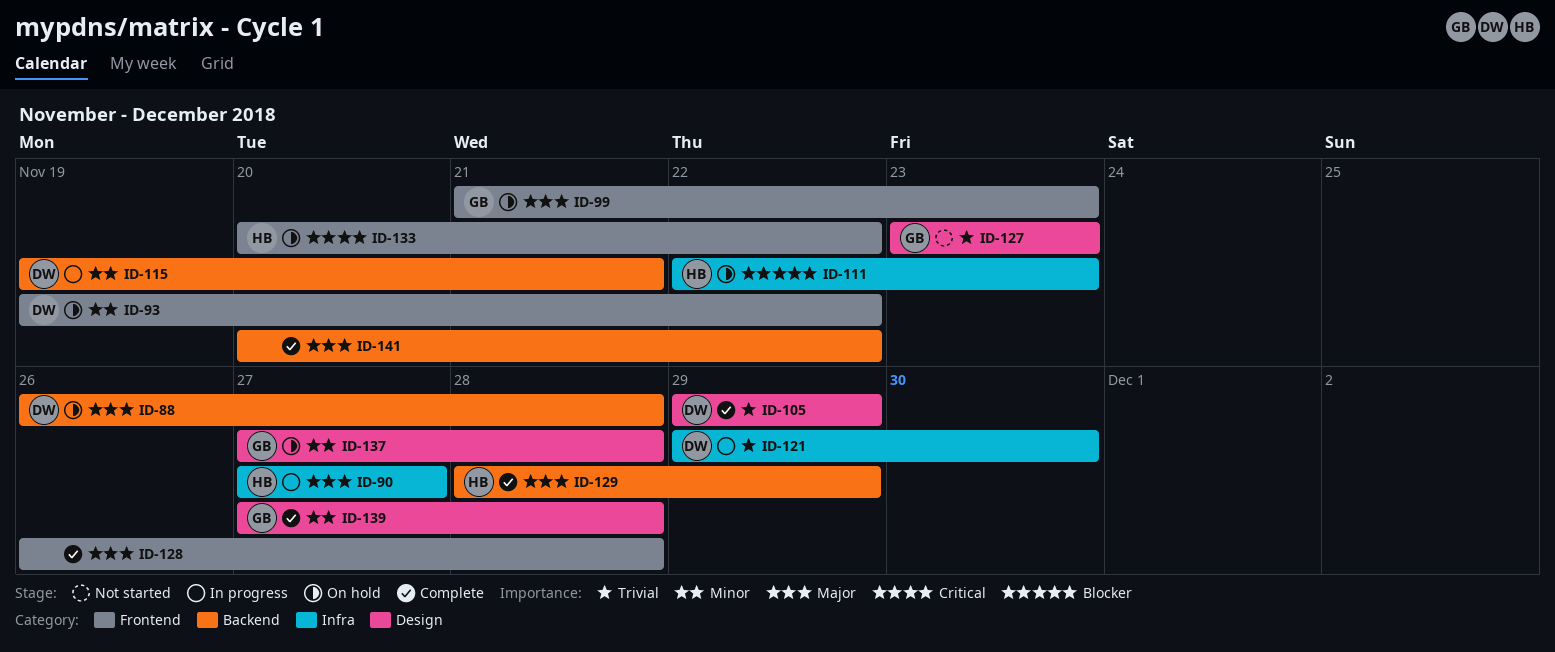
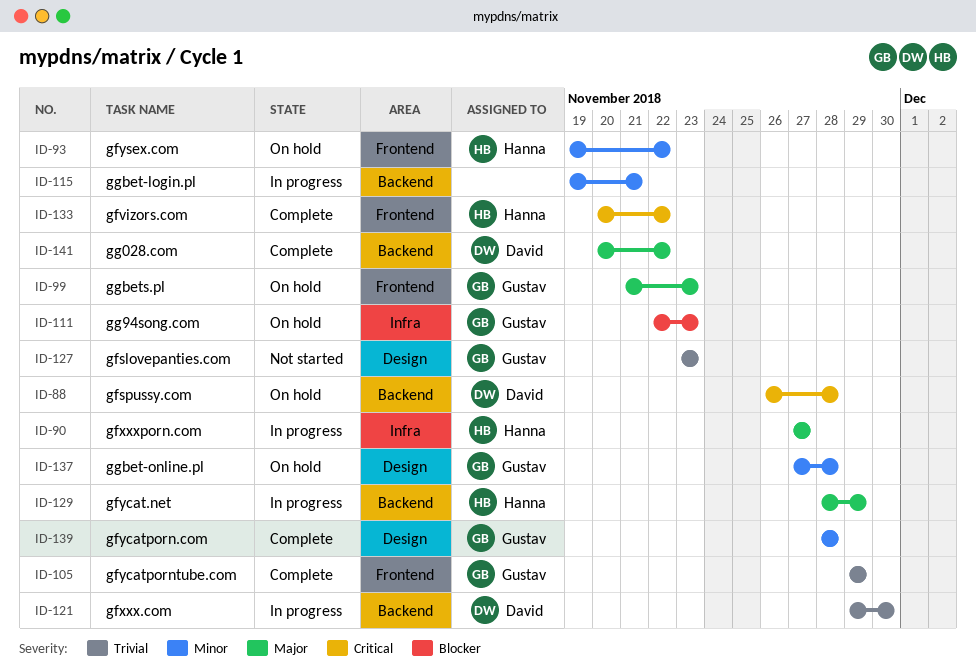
ID-88, priority: Major -> Critical
ID-93, owner: David -> Hanna
ID-105, owner: David -> Gustav
ID-105, label: Design -> Frontend
ID-111, owner: Hanna -> Gustav
ID-115, owner: David -> none
ID-121, label: Infra -> Backend
ID-128: present -> none
ID-129, status: Complete -> In progress
ID-133, status: On hold -> Complete
ID-139, start: Nov 27 -> Nov 28
ID-141, owner: none -> David

